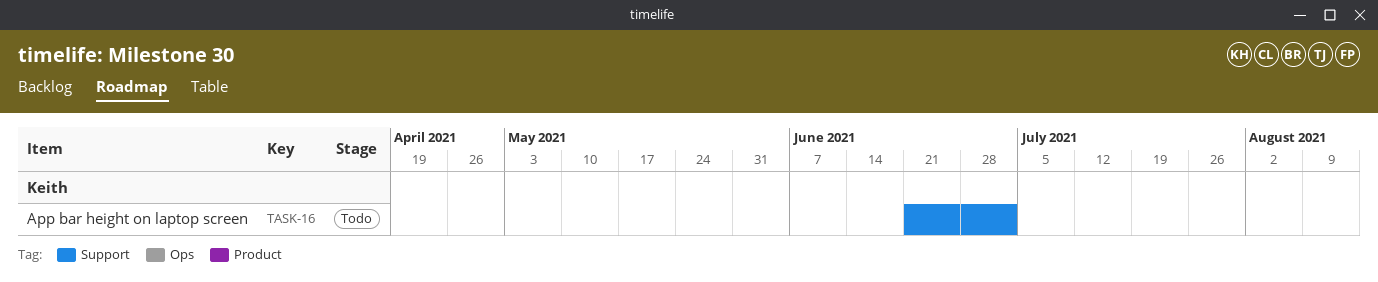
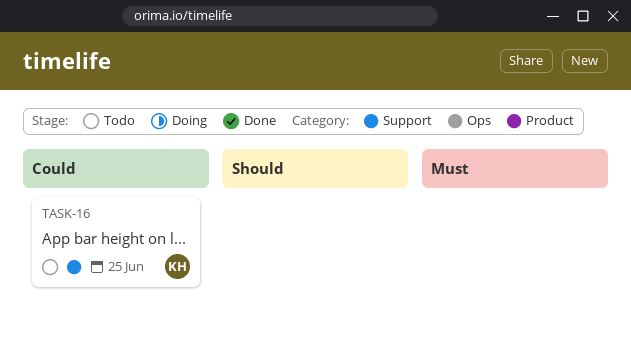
TASK-16, due: Jul 2 -> Jun 25

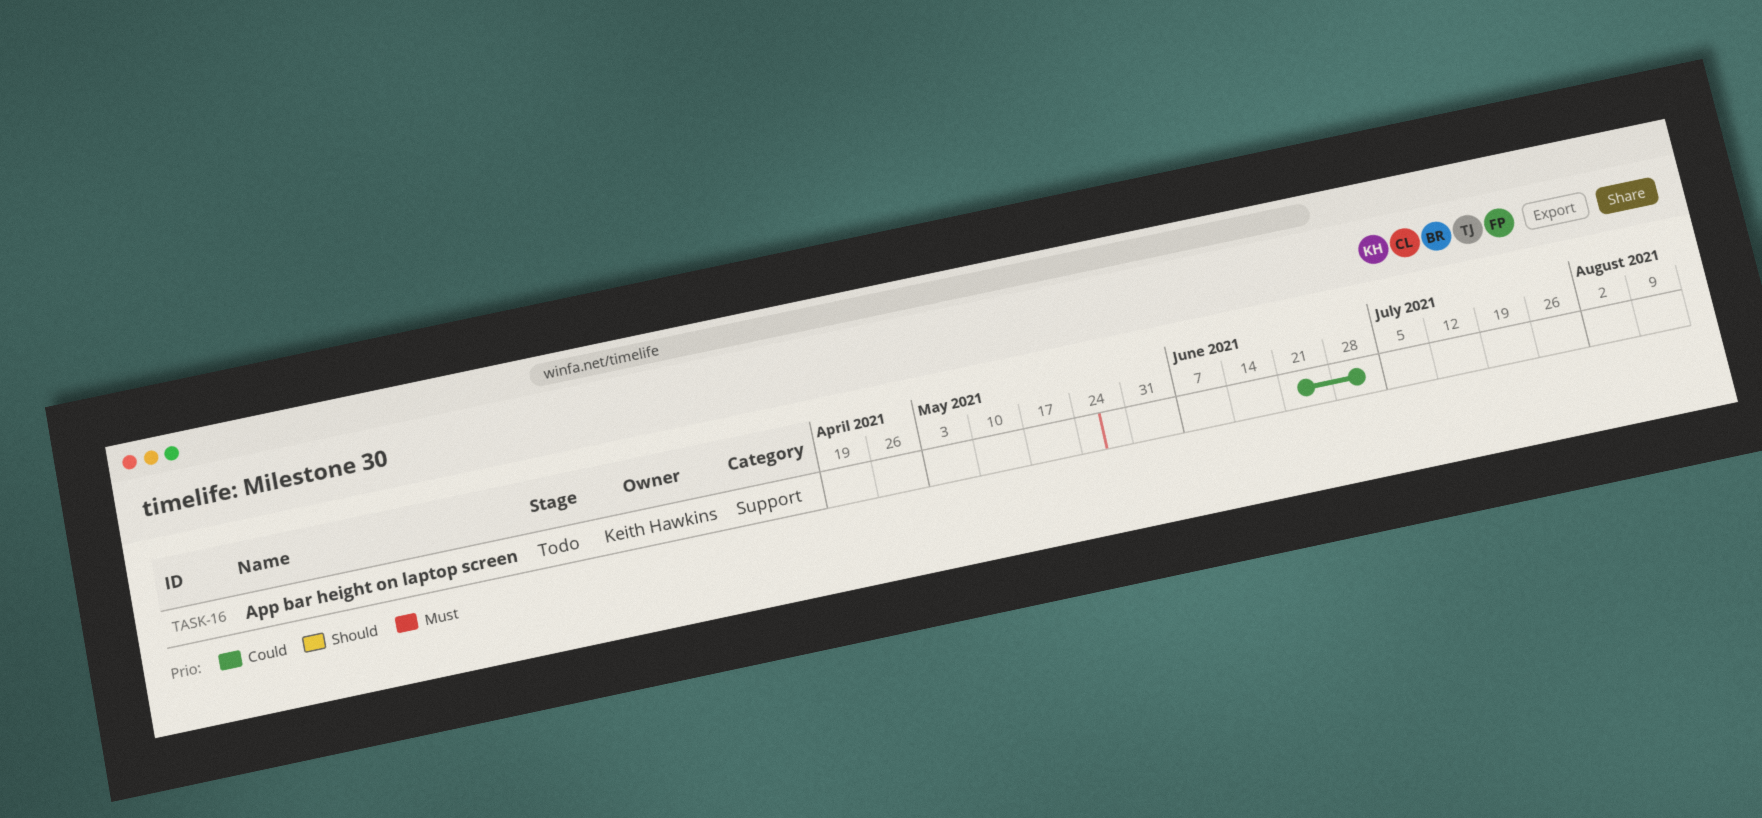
TASK-16, due: Jun 25 -> Jul 2

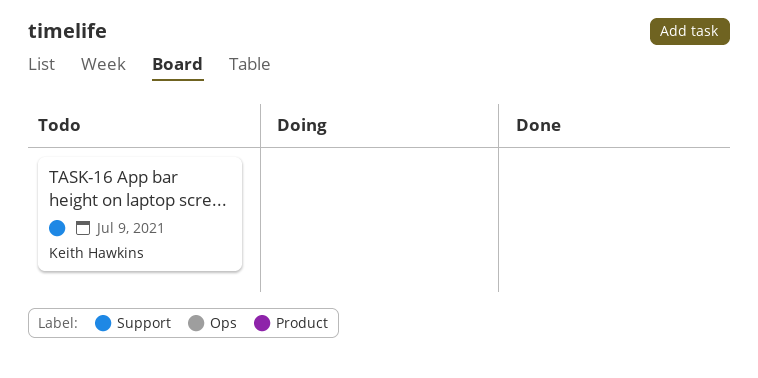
TASK-16, due: Jul 2 -> Jul 9

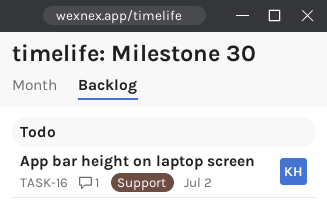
TASK-16, due: Jul 9 -> Jul 2

